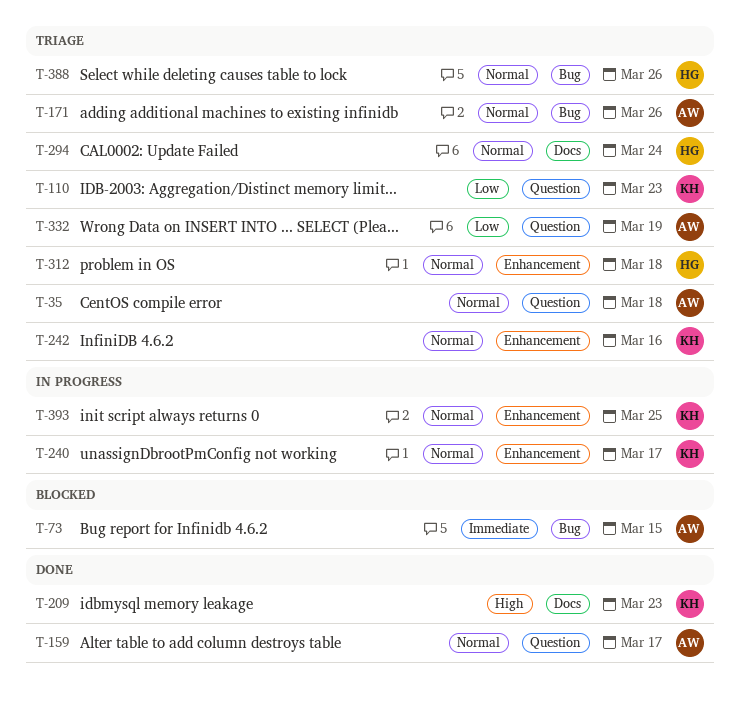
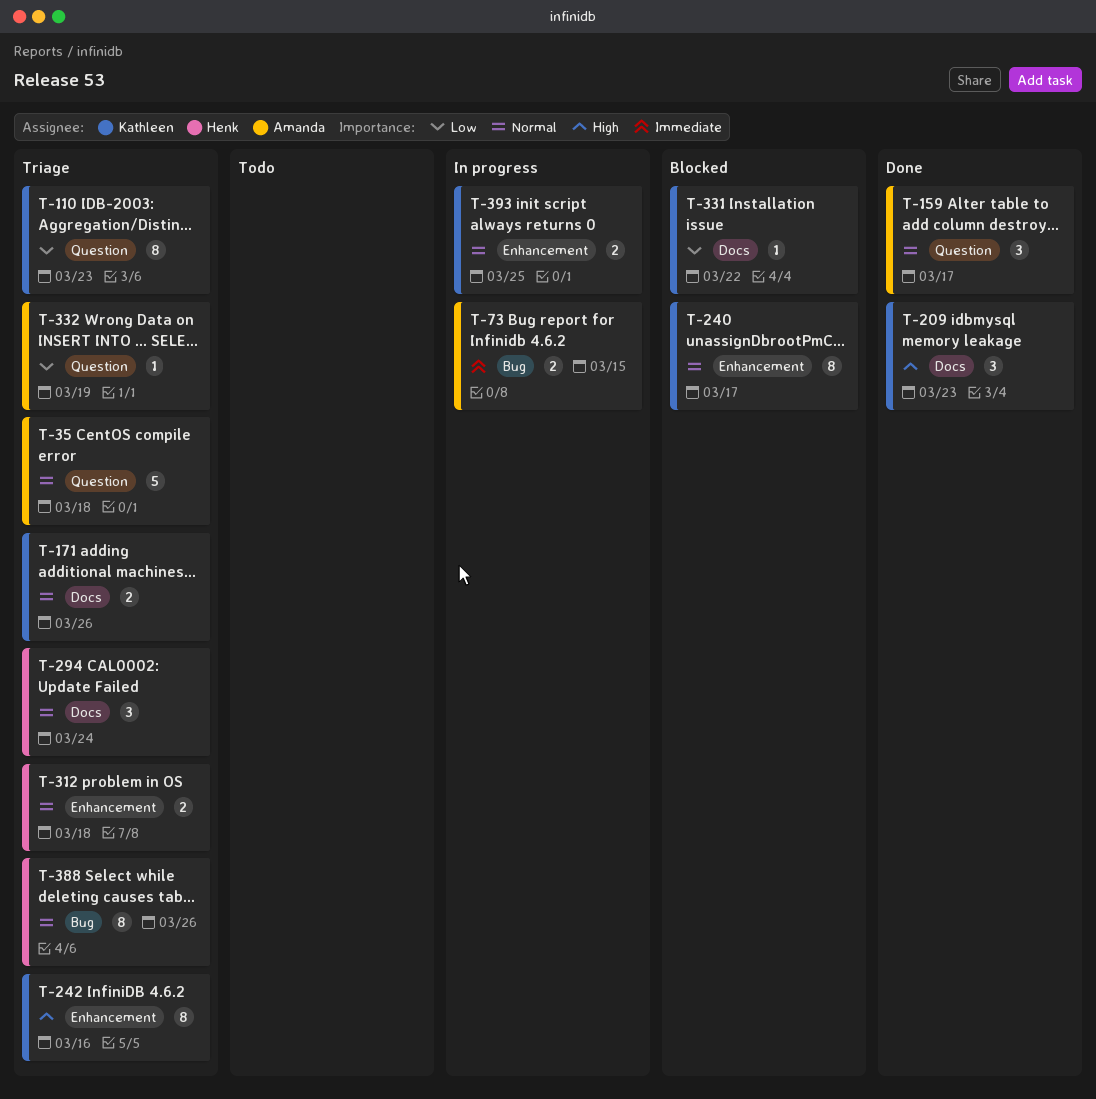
T-73, status: Blocked -> In progress
T-171, owner: Amanda -> Kathleen
T-171, label: Bug -> Docs
T-240, status: In progress -> Blocked
T-242, priority: Normal -> High
T-331: none -> present

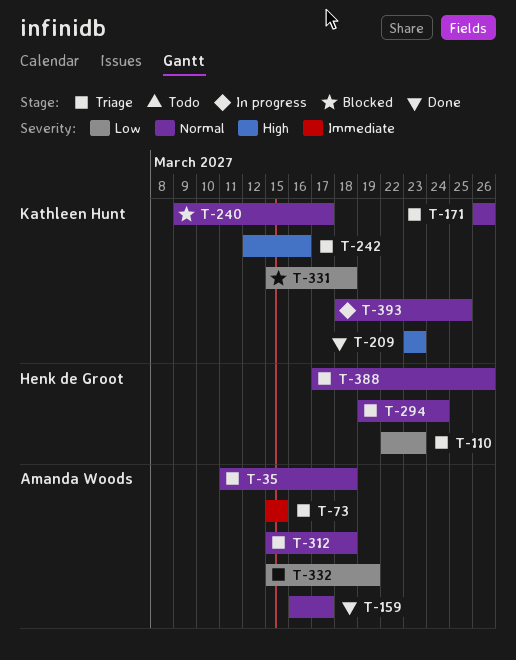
T-73, status: In progress -> Triage
T-110, owner: Kathleen Hunt -> Henk de Groot
T-312, owner: Henk de Groot -> Amanda Woods
T-331, due: Mar 22 -> Mar 18

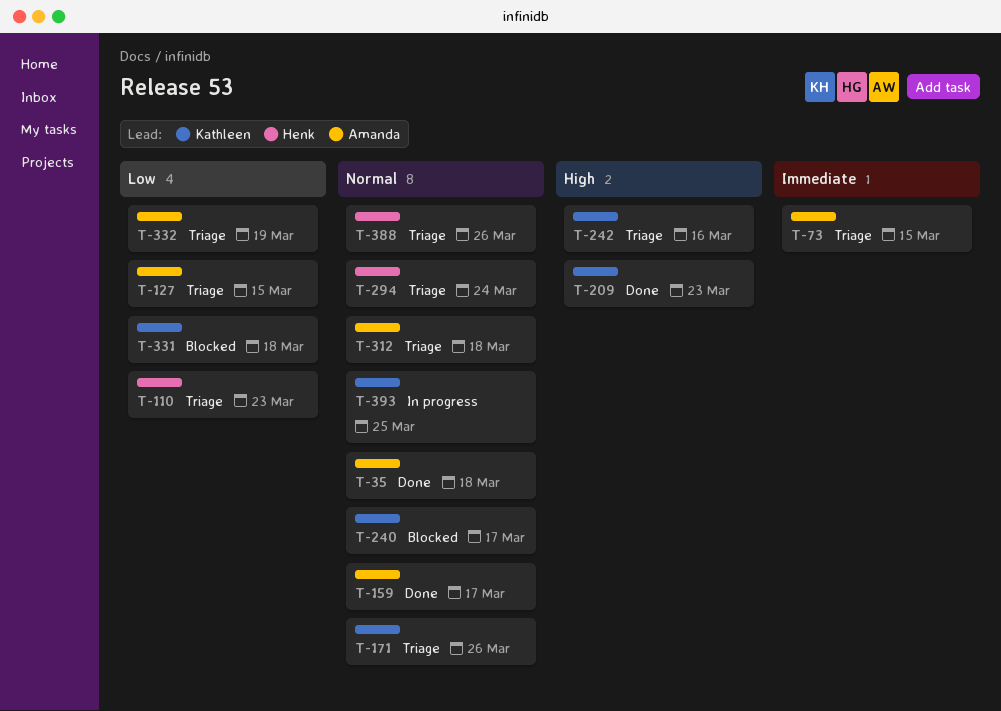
T-35, status: Triage -> Done
T-127: none -> present

